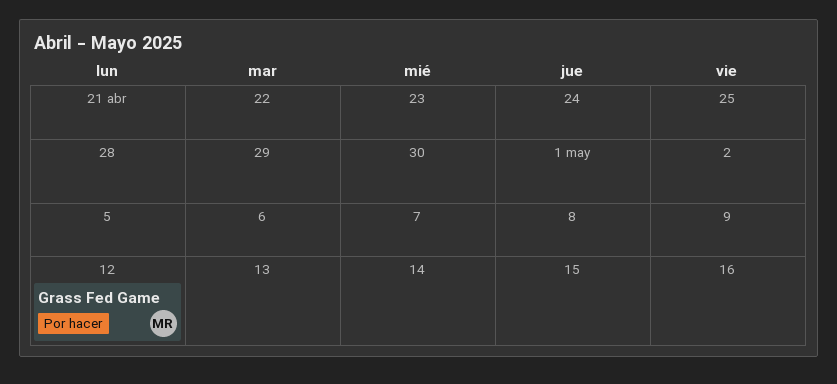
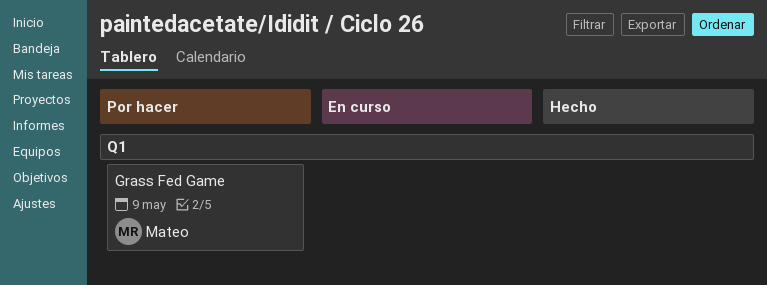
Grass Fed Game, due: May 12 -> May 9

